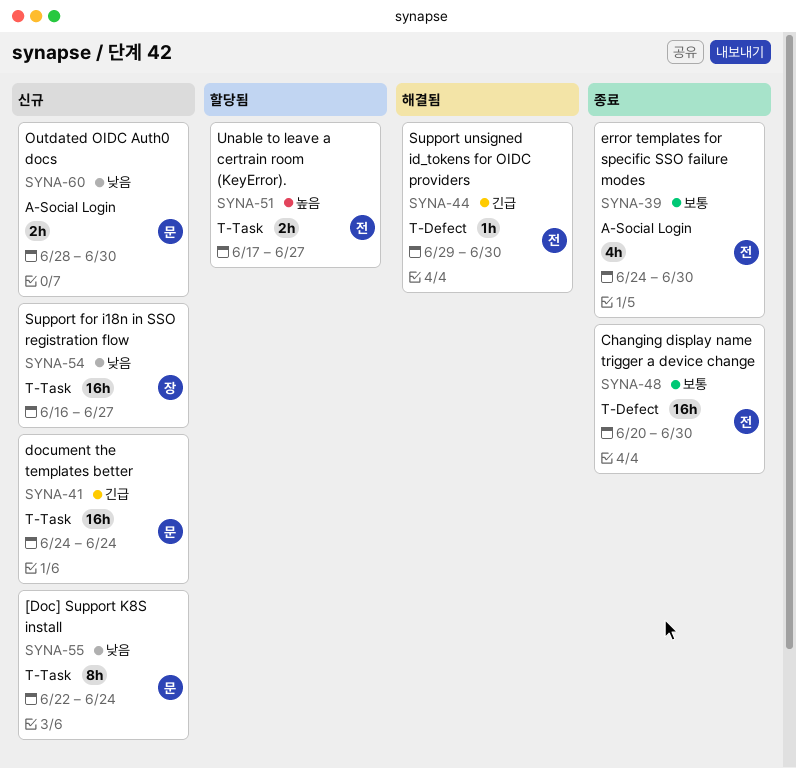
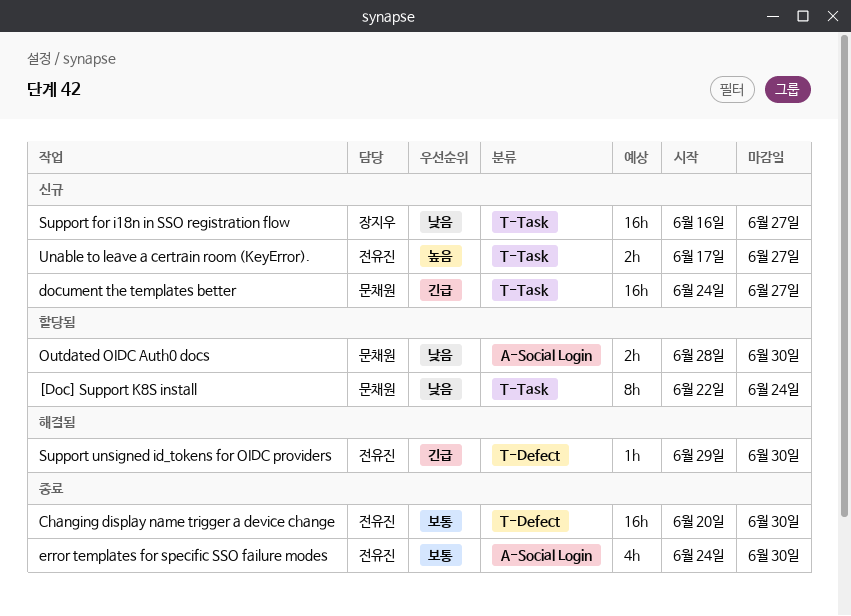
[Doc] Support K8S install, status: 신규 -> 할당됨
document the templates better, due: Jun 24 -> Jun 27
Outdated OIDC Auth0 docs, status: 신규 -> 할당됨
Unable to leave a certrain room (KeyError)., status: 할당됨 -> 신규

